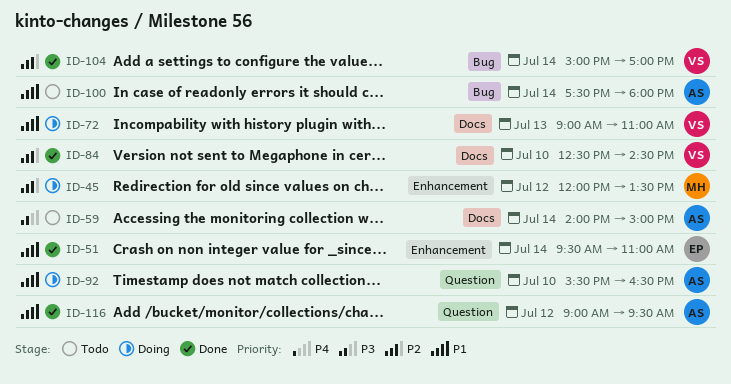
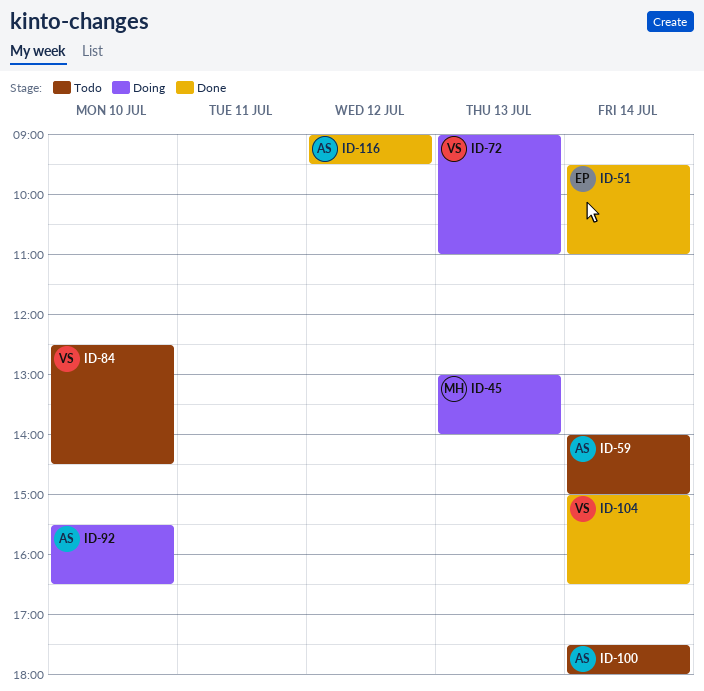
ID-45, day: Jul 12 -> Jul 13
ID-45, begins: 12:00 -> 13:00
ID-45, ends: 13:30 -> 14:00
ID-84, status: Done -> Todo
ID-104, ends: 17:00 -> 16:30

